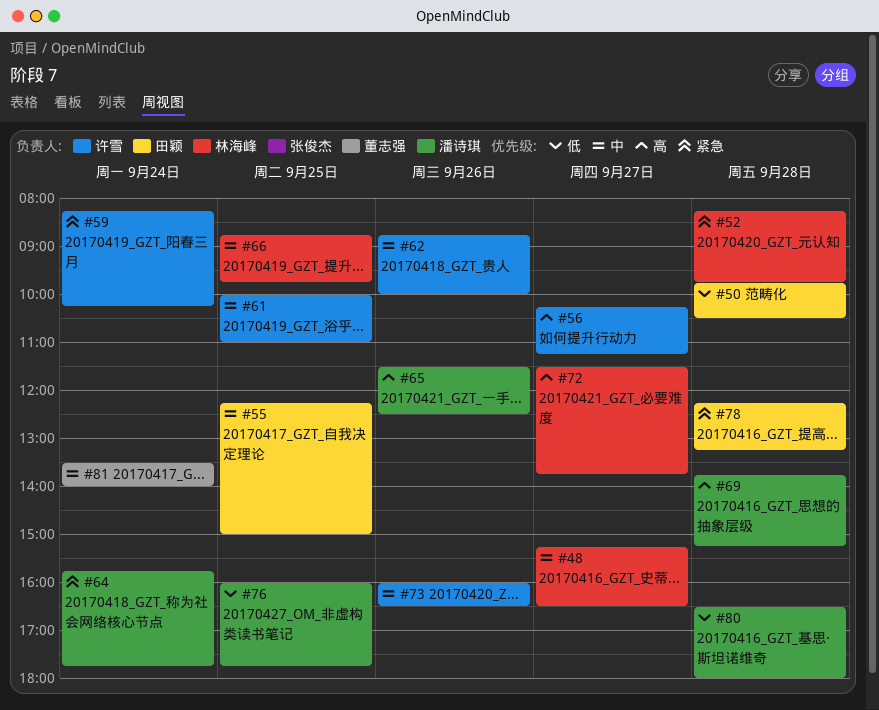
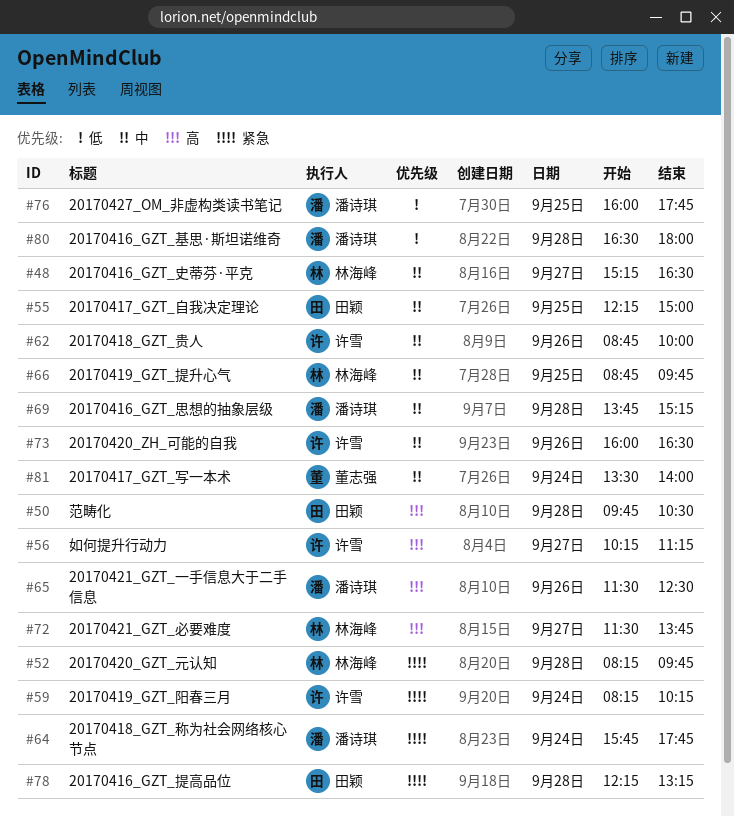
#50, priority: 低 -> 高
#61: present -> none
#69, priority: 高 -> 中

